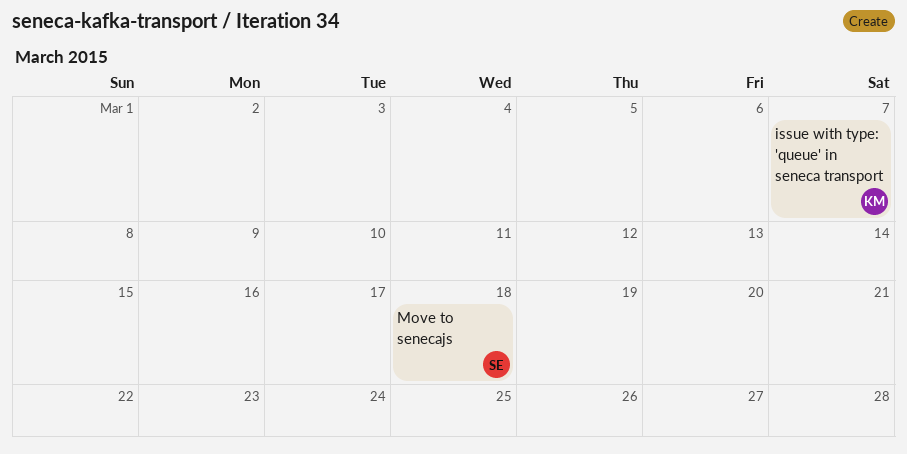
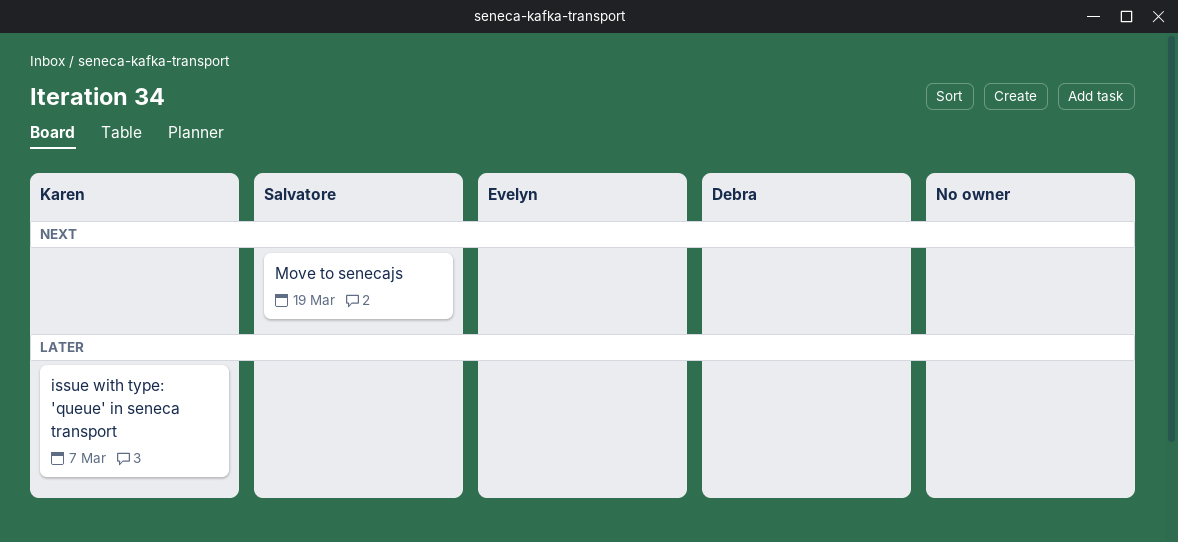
Move to senecajs, due: Mar 18 -> Mar 19

